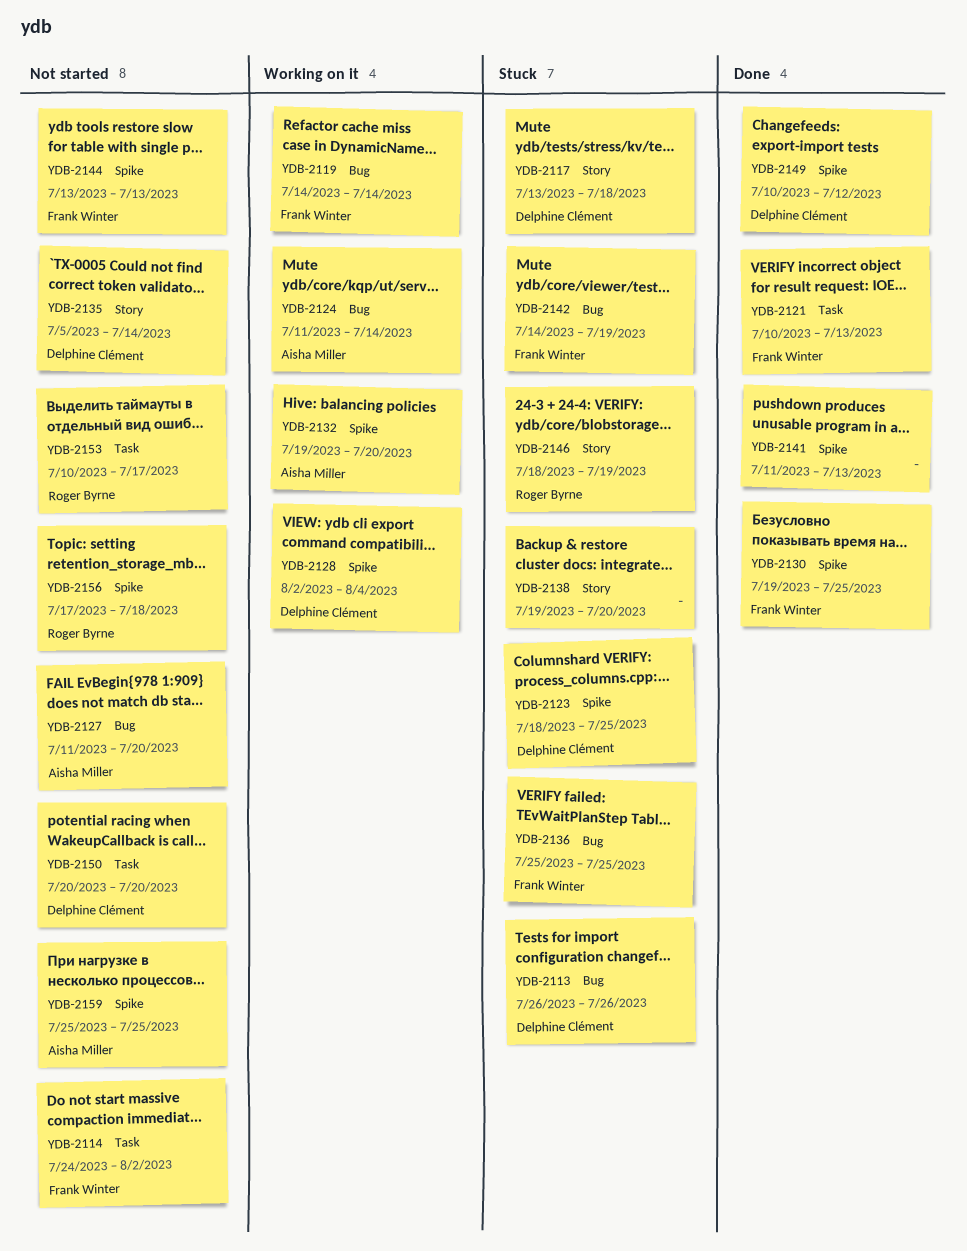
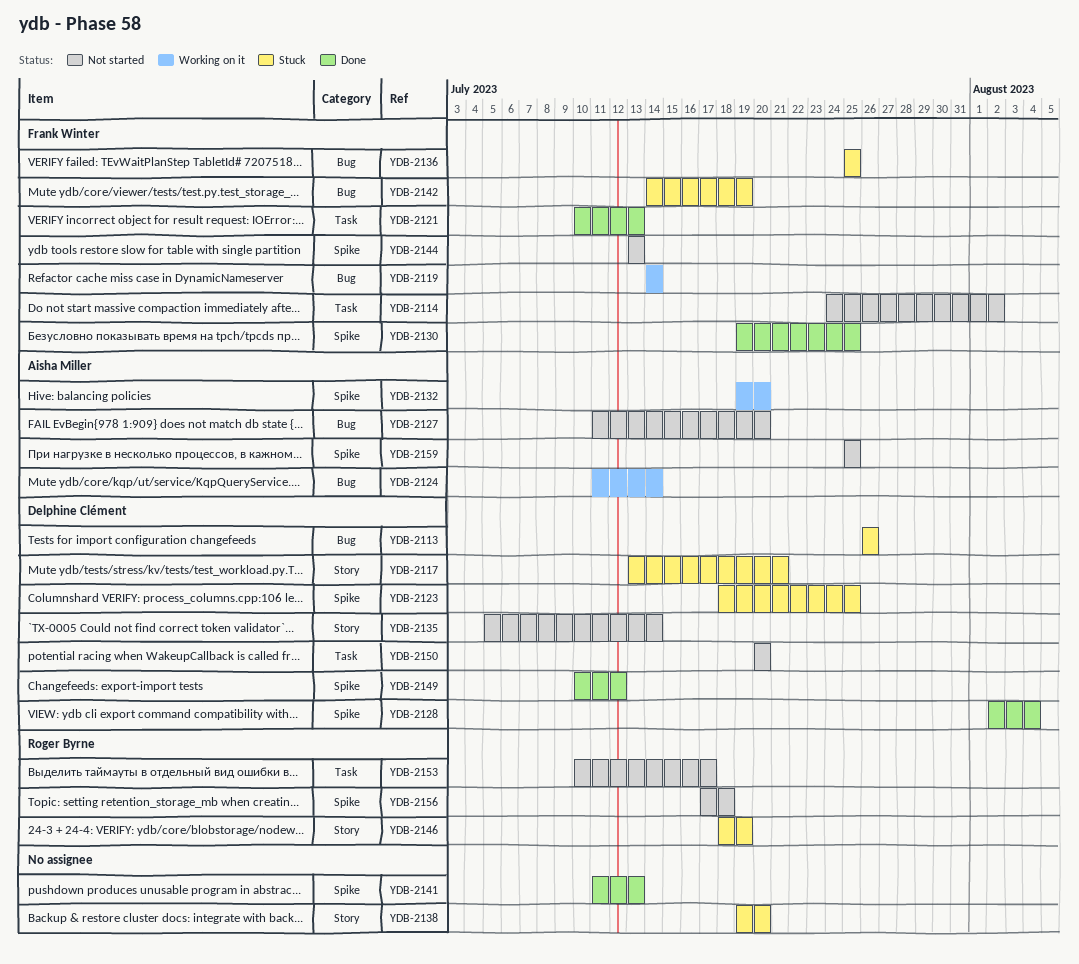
YDB-2117, due: Jul 18 -> Jul 21
YDB-2128, status: Working on it -> Done

